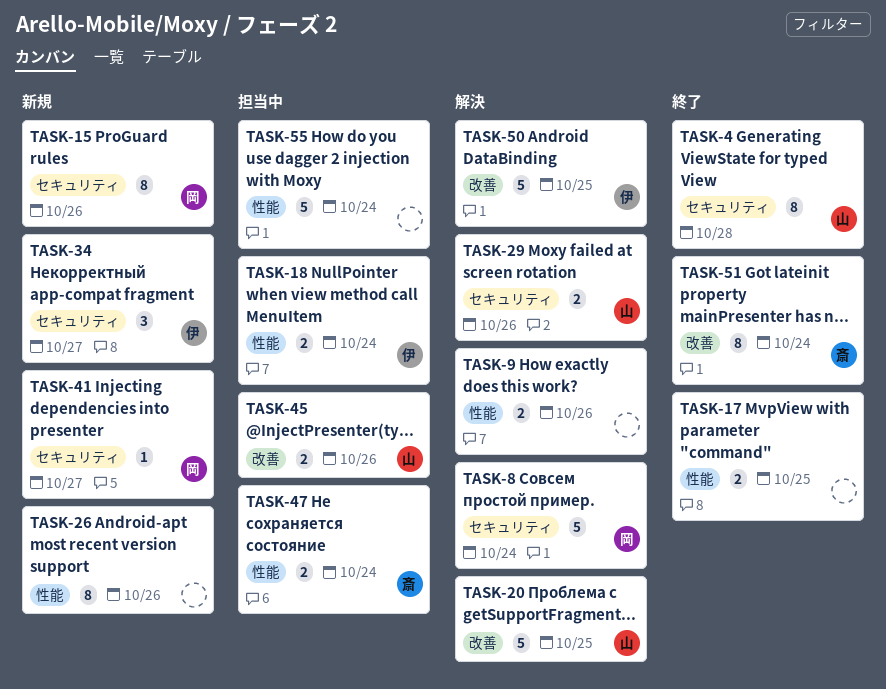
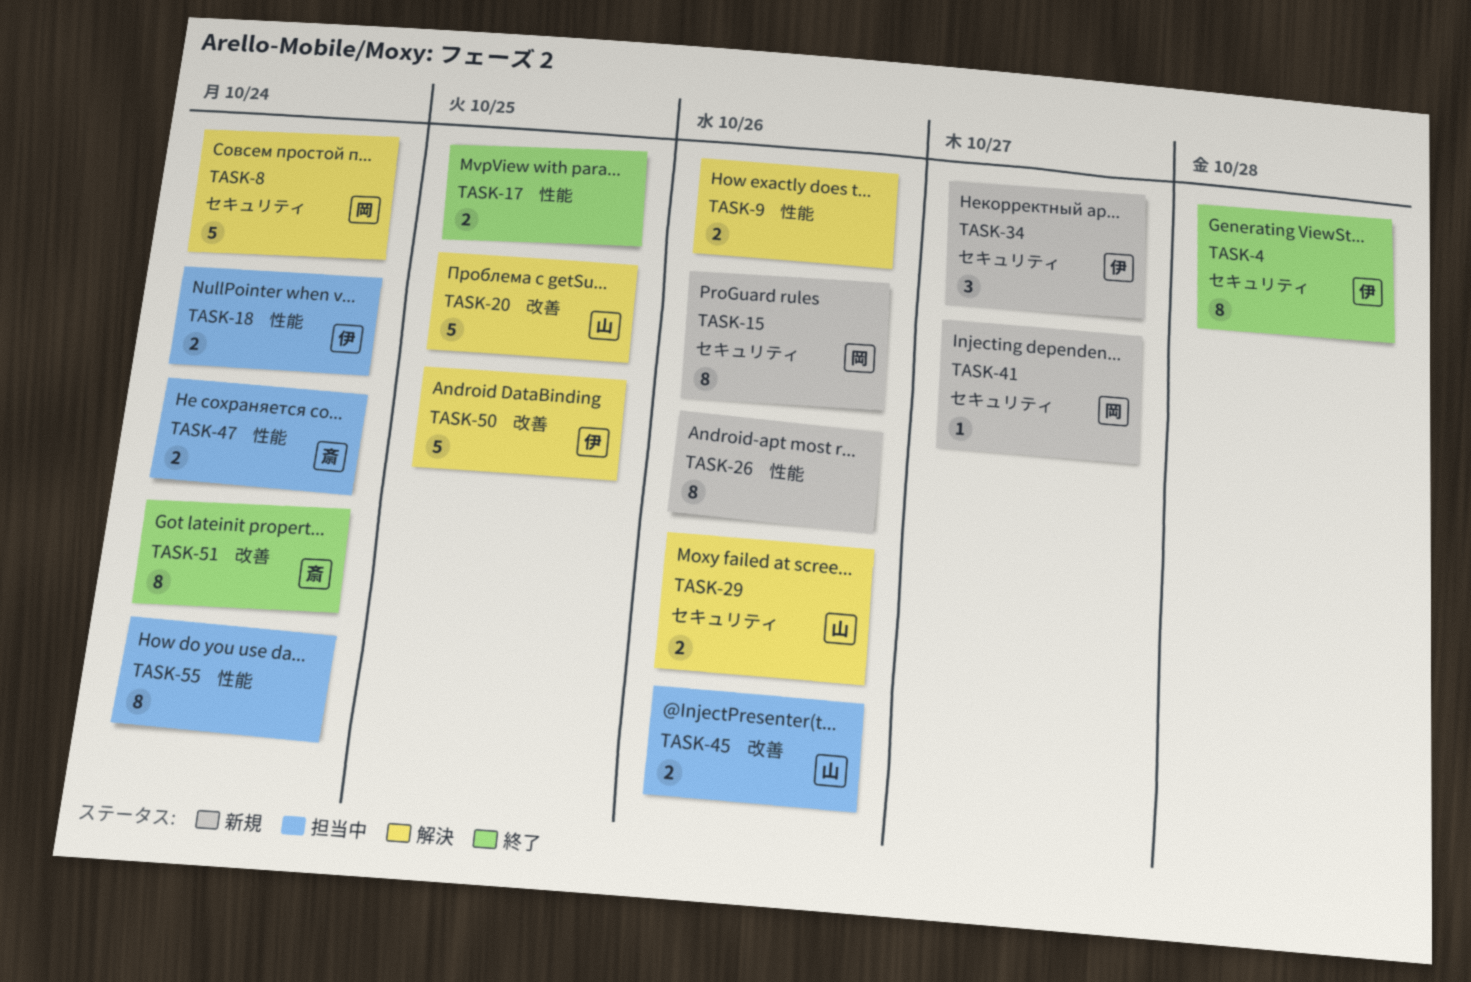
TASK-4, owner: 山 -> 伊
TASK-55, estimate: 5 -> 8

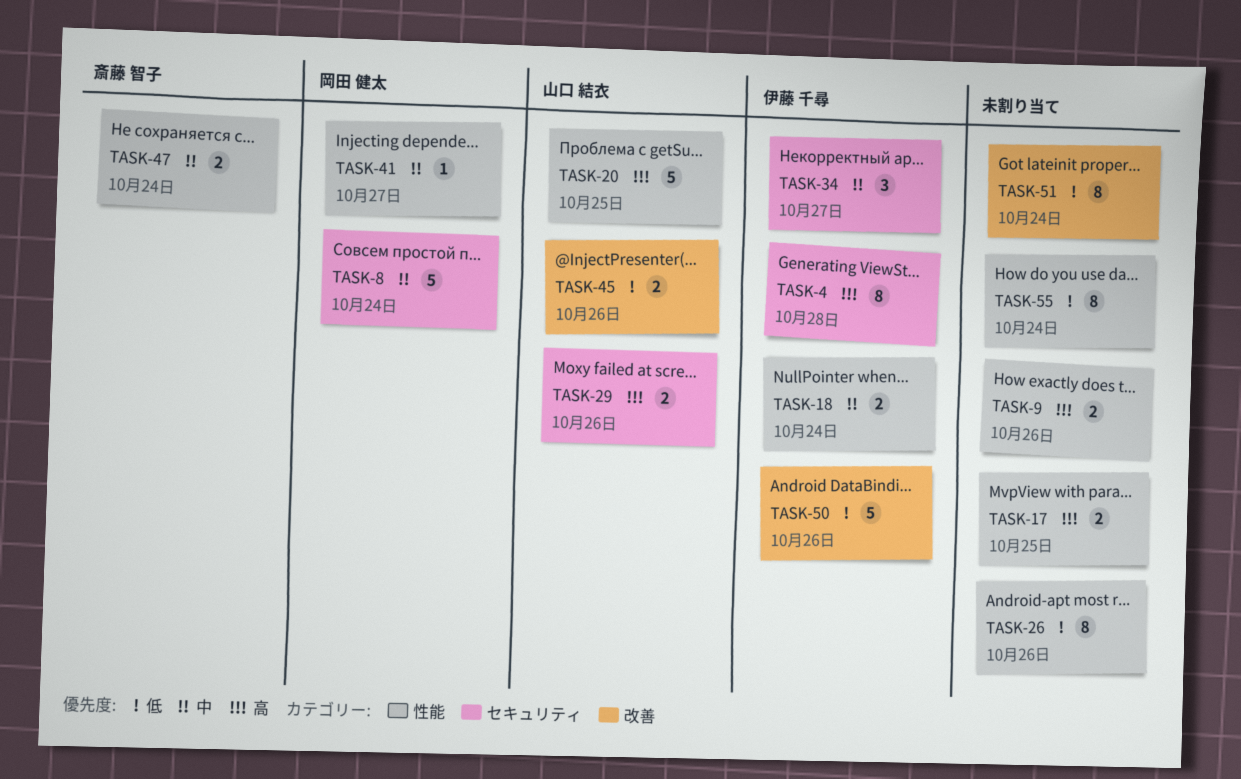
TASK-15: present -> none
TASK-20, label: 改善 -> 性能
TASK-41, label: セキュリティ -> 性能
TASK-50, due: Oct 25 -> Oct 26
TASK-51, owner: 斎藤 智子 -> none

